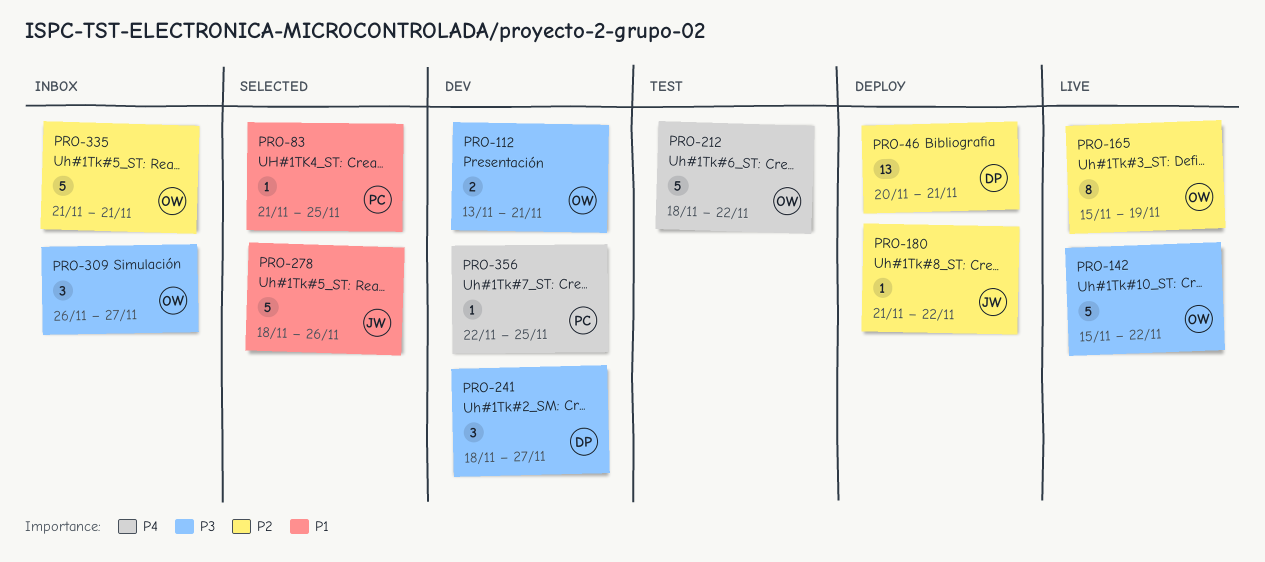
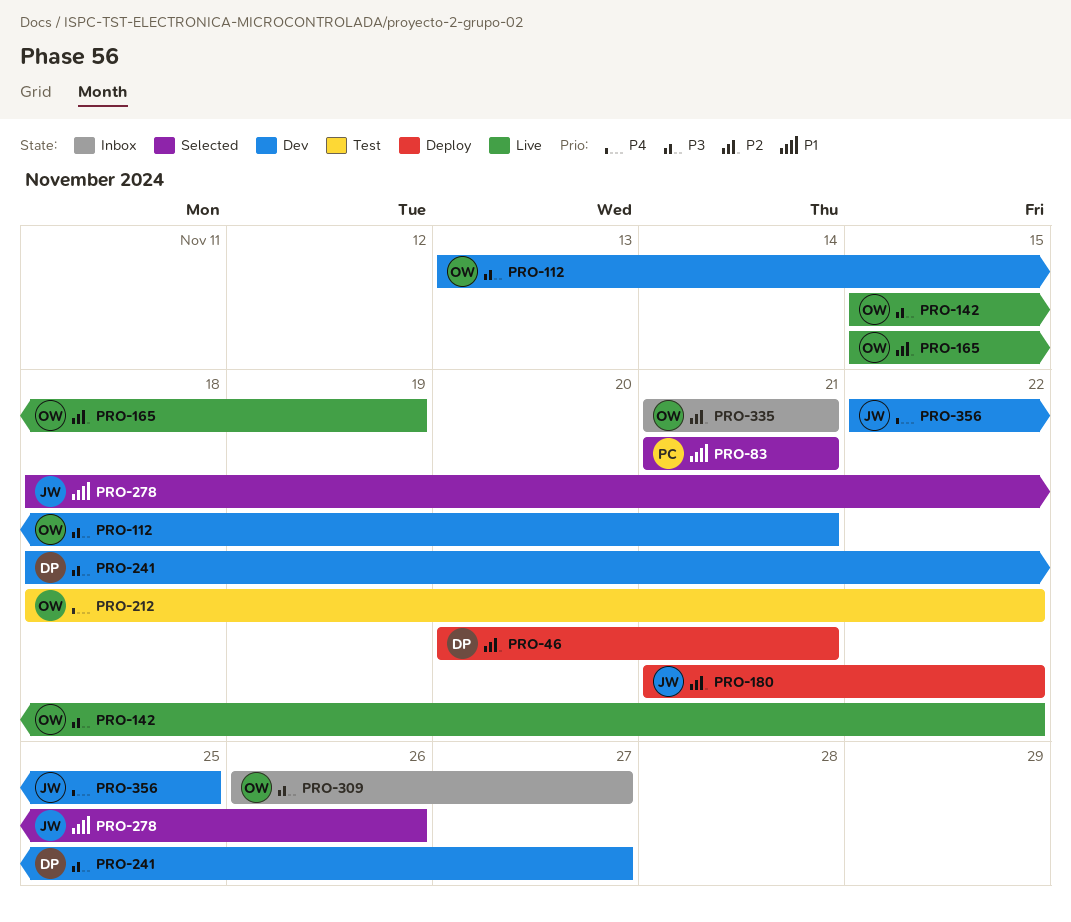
PRO-83, due: Nov 25 -> Nov 21
PRO-356, owner: PC -> JW

